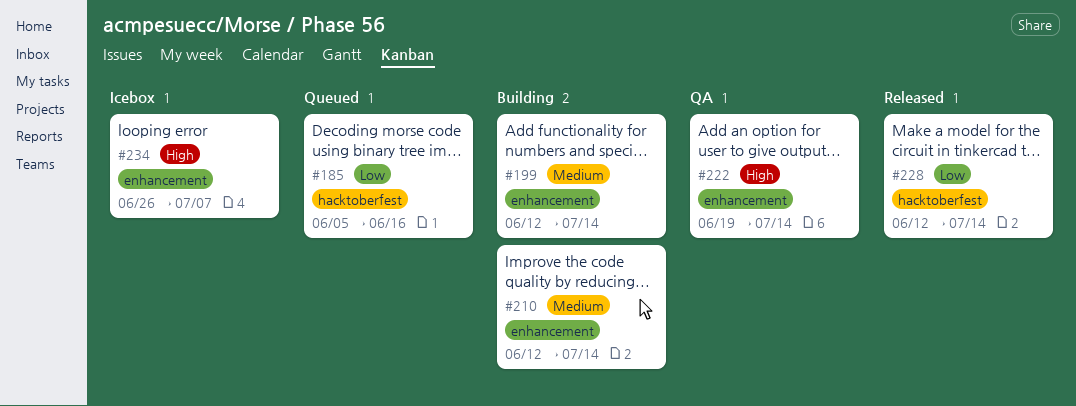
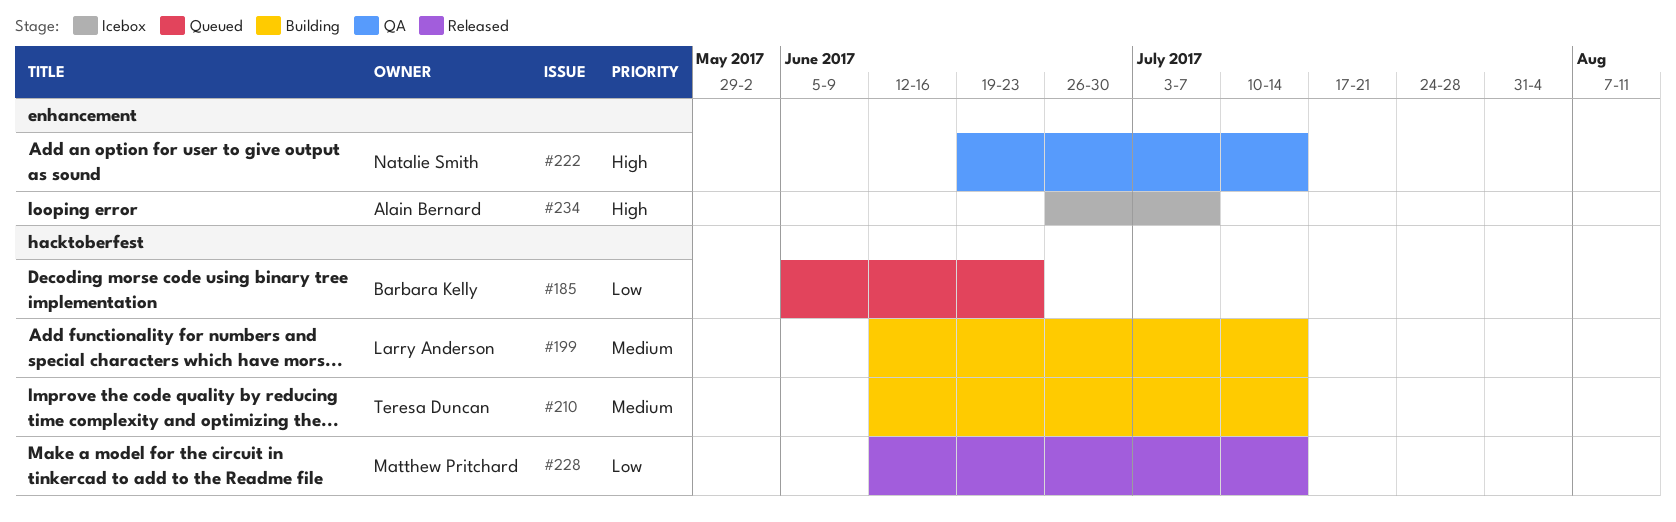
#185, due: Jun 16 -> Jun 23
#199, label: enhancement -> hacktoberfest
#210, label: enhancement -> hacktoberfest

